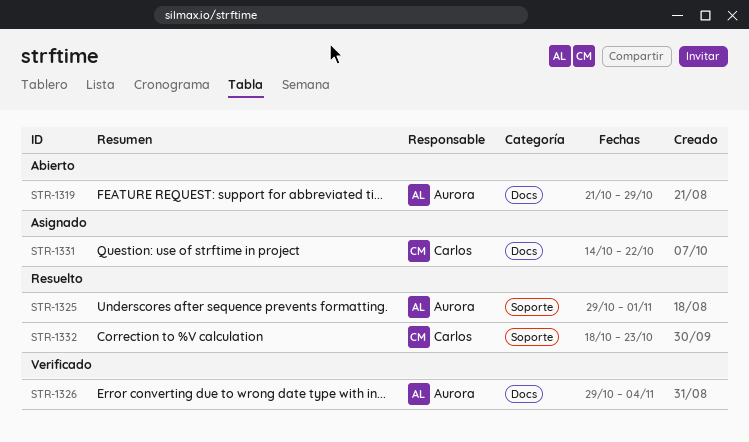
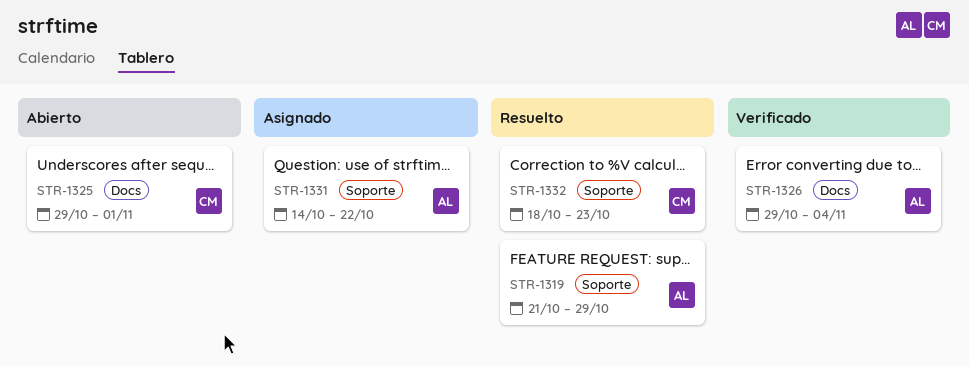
STR-1319, status: Abierto -> Resuelto
STR-1319, label: Docs -> Soporte
STR-1325, status: Resuelto -> Abierto
STR-1325, owner: Aurora -> Carlos
STR-1325, label: Soporte -> Docs
STR-1331, owner: Carlos -> Aurora
STR-1331, label: Docs -> Soporte

